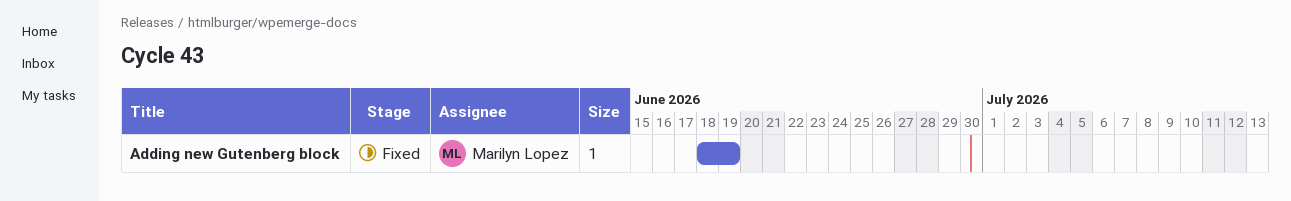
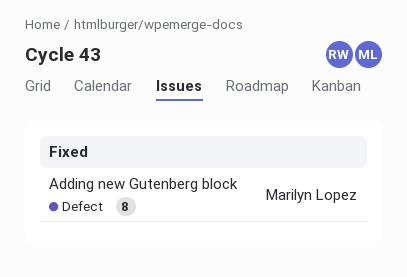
Adding new Gutenberg block, estimate: 1 -> 8

